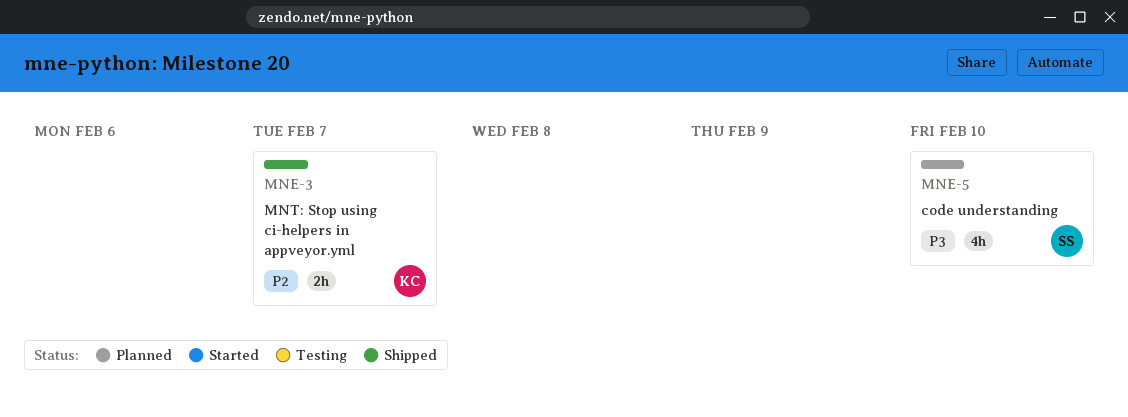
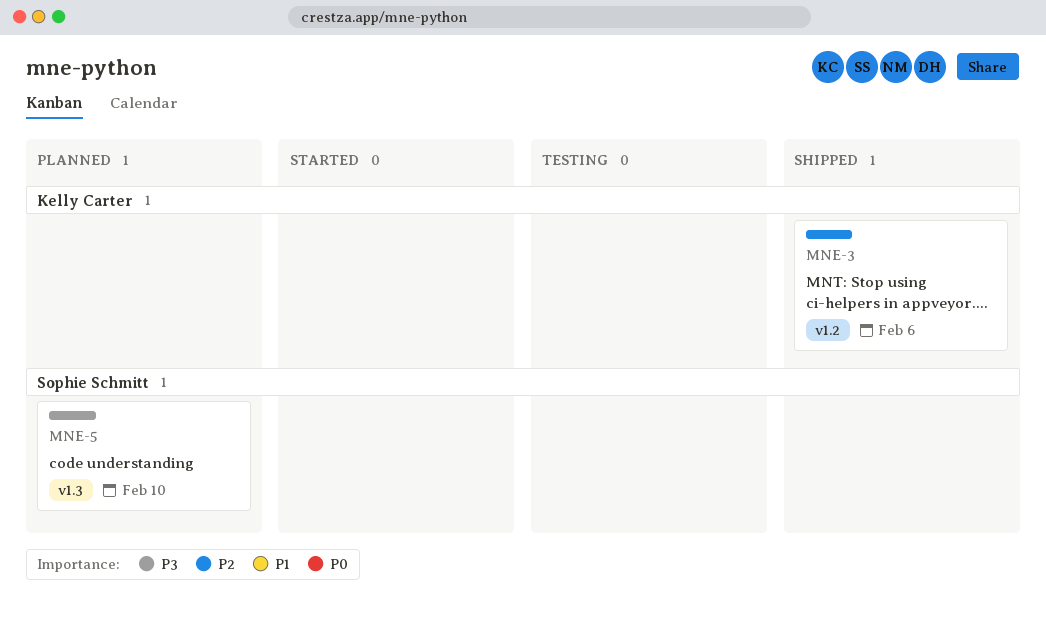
MNE-3, due: Feb 7 -> Feb 6

